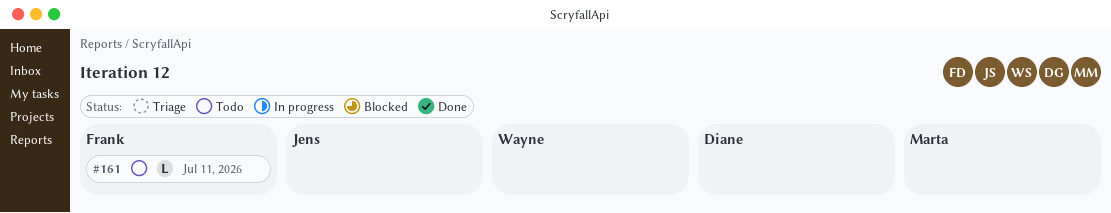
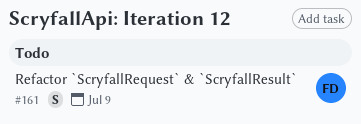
#161, estimate: L -> S
#161, due: Jul 11 -> Jul 9

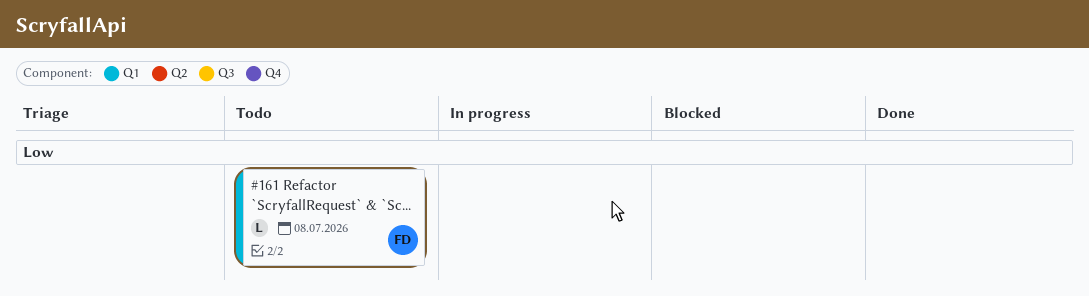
#161, estimate: S -> L
#161, due: Jul 9 -> Jul 8

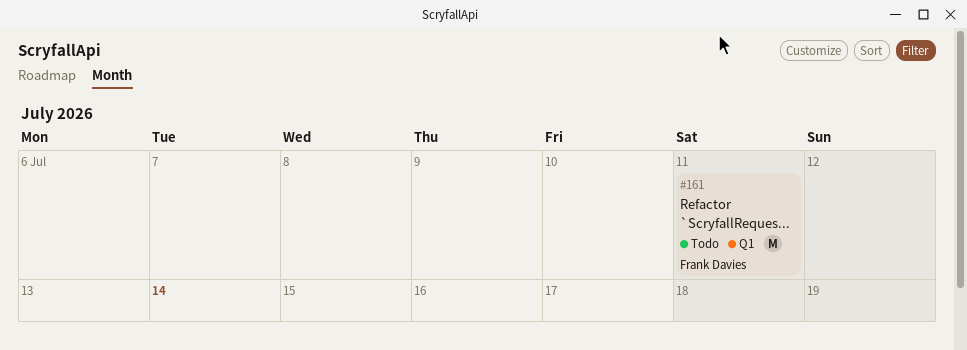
#161, estimate: L -> M
#161, due: Jul 8 -> Jul 11

